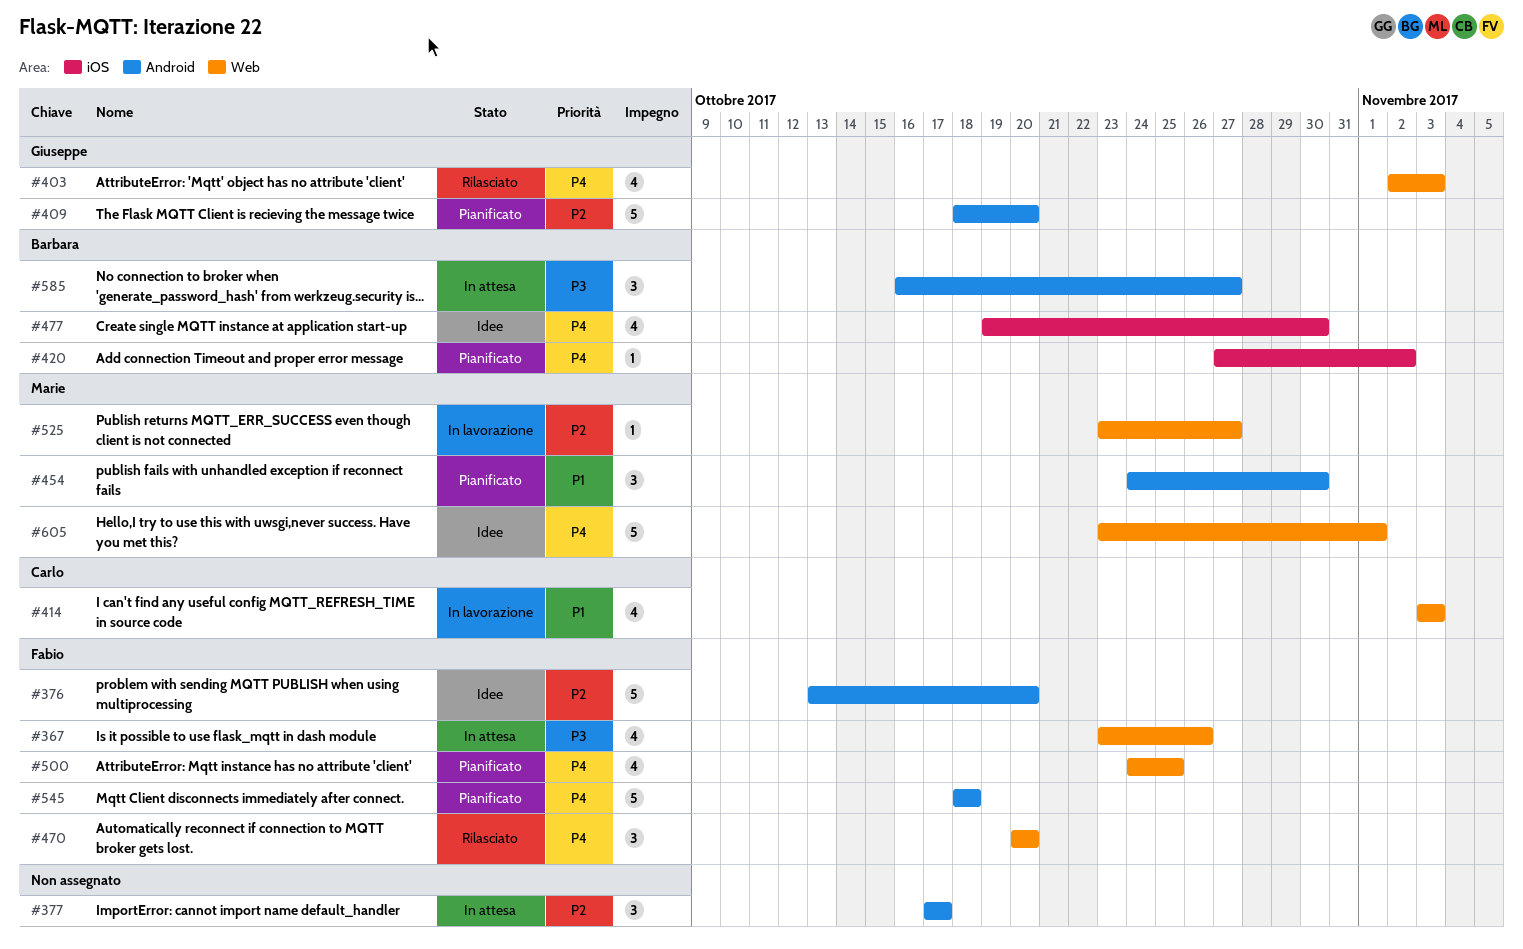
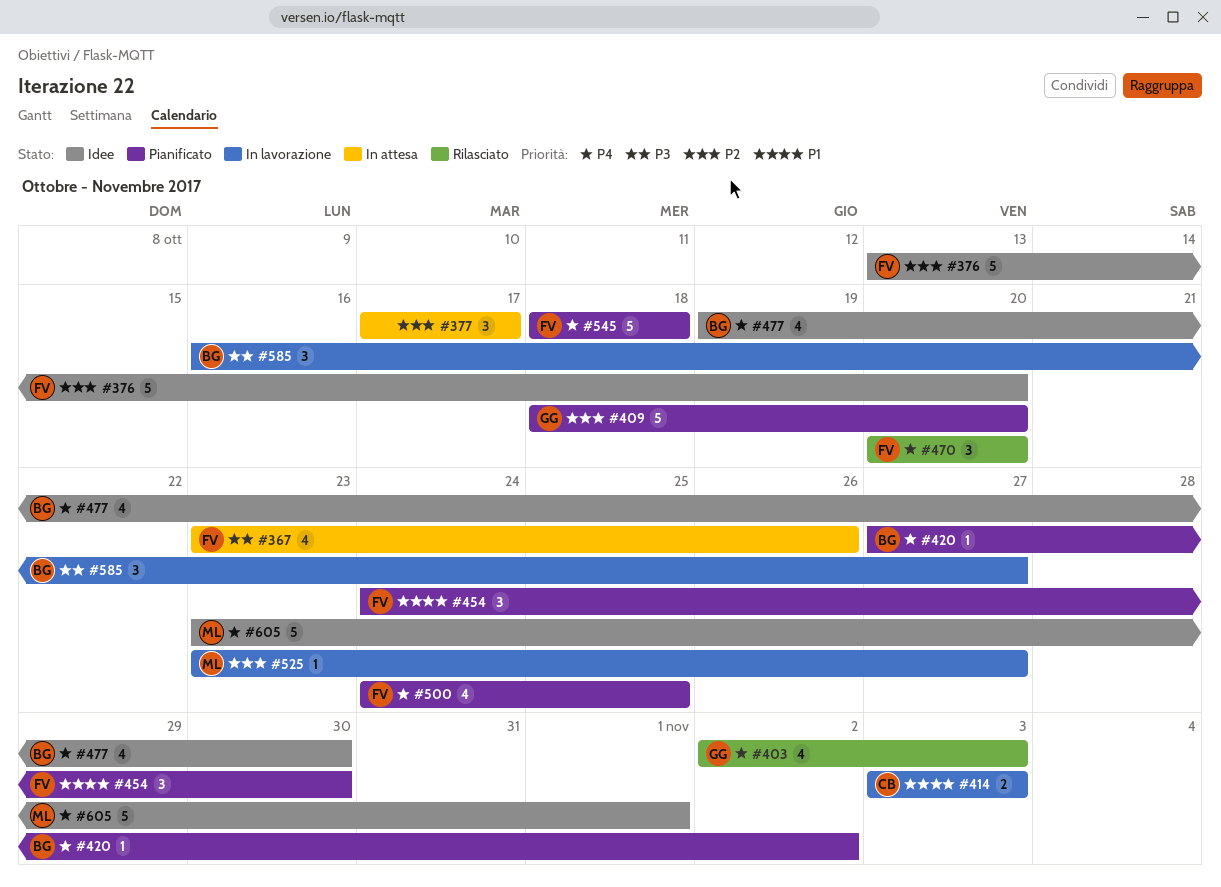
#414, estimate: 4 -> 2
#454, owner: Marie -> Fabio
#585, status: In attesa -> In lavorazione

